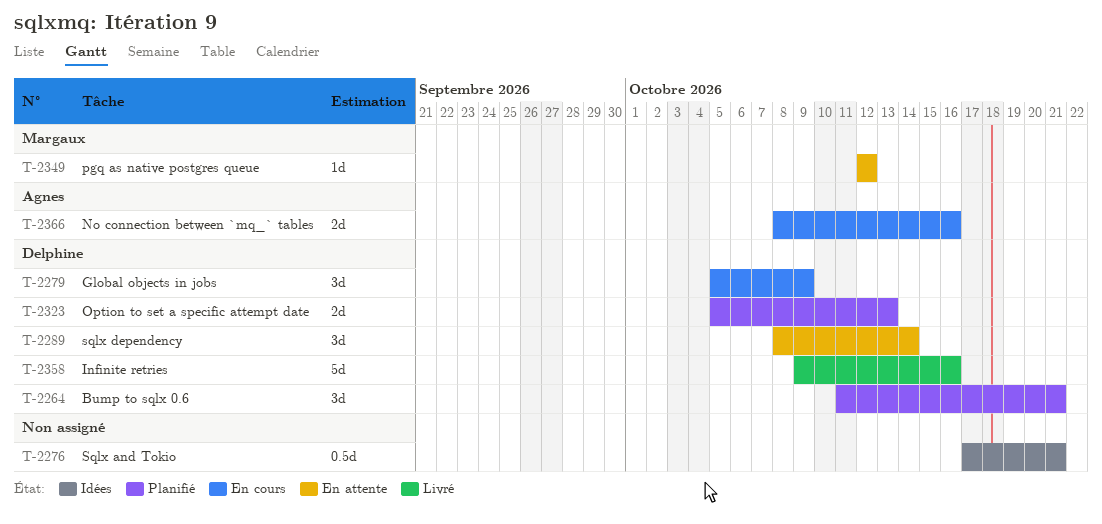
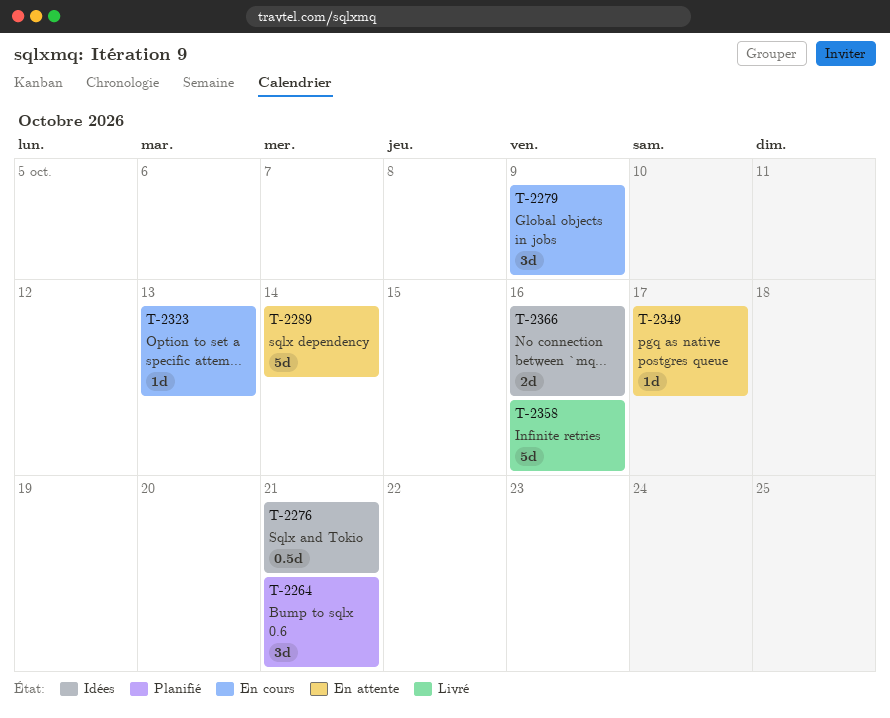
T-2289, estimate: 3d -> 5d
T-2323, status: Planifié -> En cours
T-2323, estimate: 2d -> 1d
T-2349, due: Oct 12 -> Oct 17
T-2366, status: En cours -> Idées

